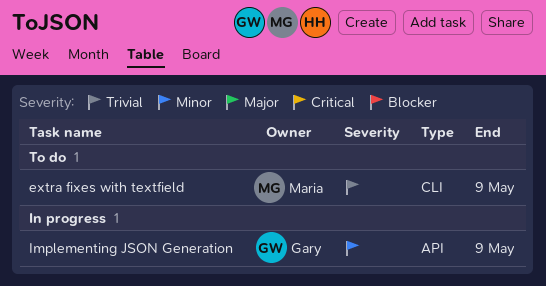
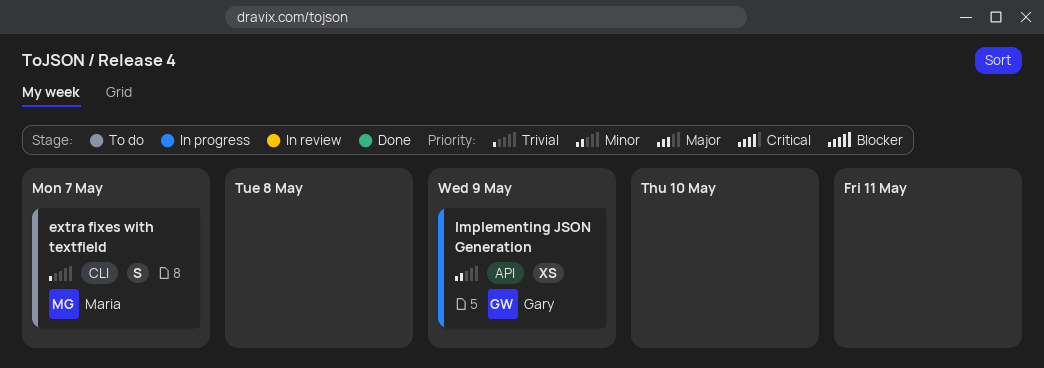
extra fixes with textfield, due: May 9 -> May 7

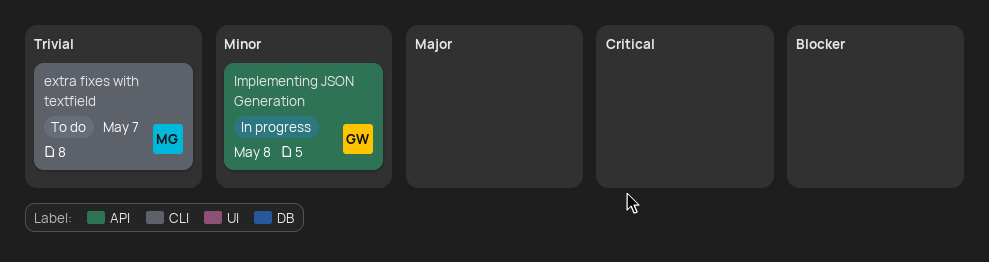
Implementing JSON Generation, due: May 9 -> May 8

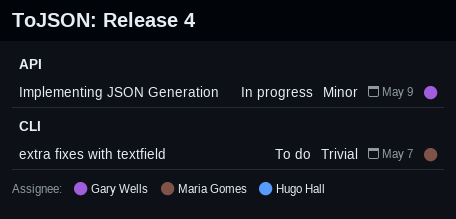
Implementing JSON Generation, due: May 8 -> May 9

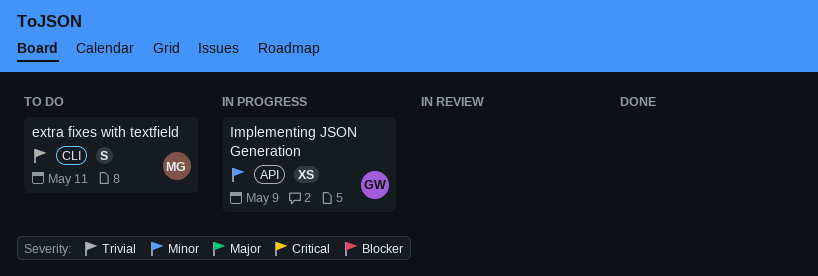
extra fixes with textfield, due: May 7 -> May 11

